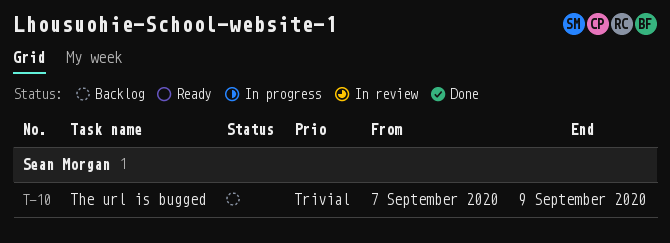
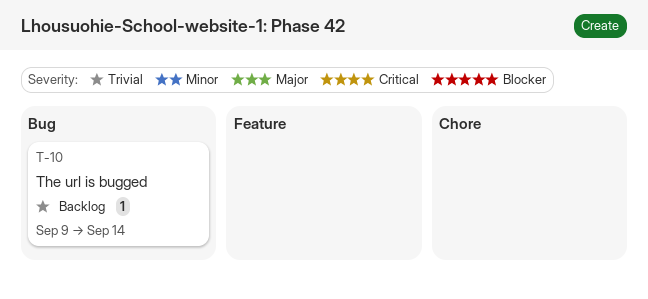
T-10, start: Sep 7 -> Sep 9
T-10, due: Sep 9 -> Sep 14

